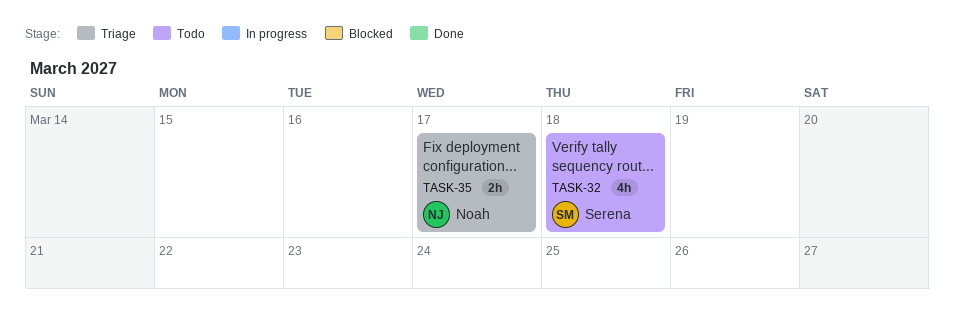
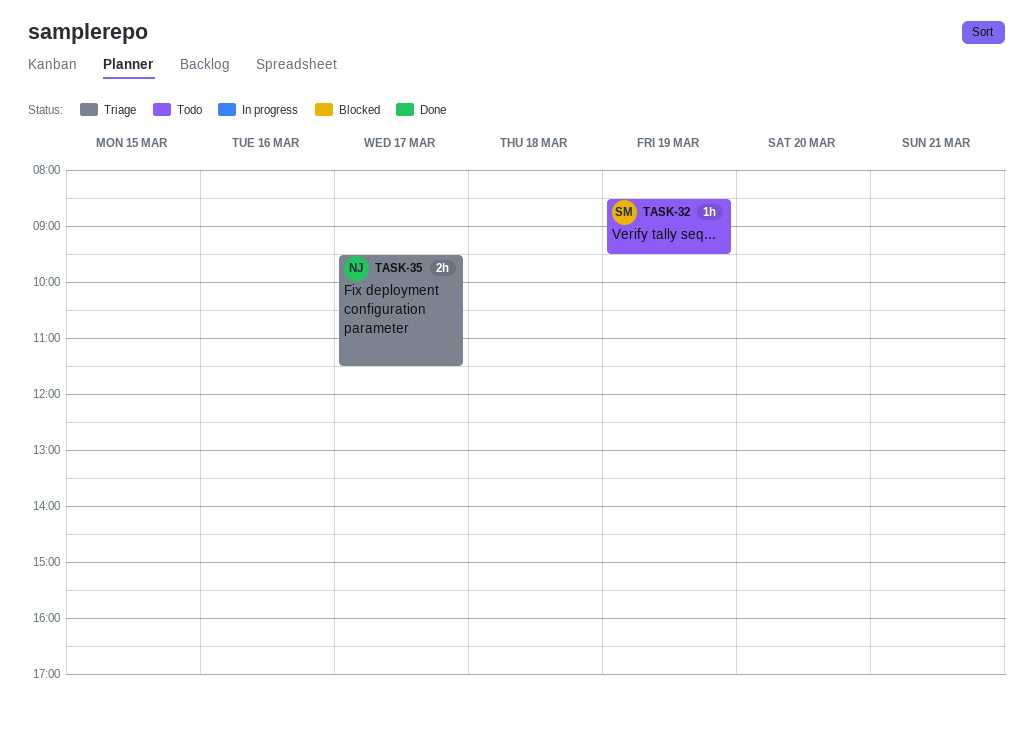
TASK-32, estimate: 4h -> 1h
TASK-32, day: Mar 18 -> Mar 19

